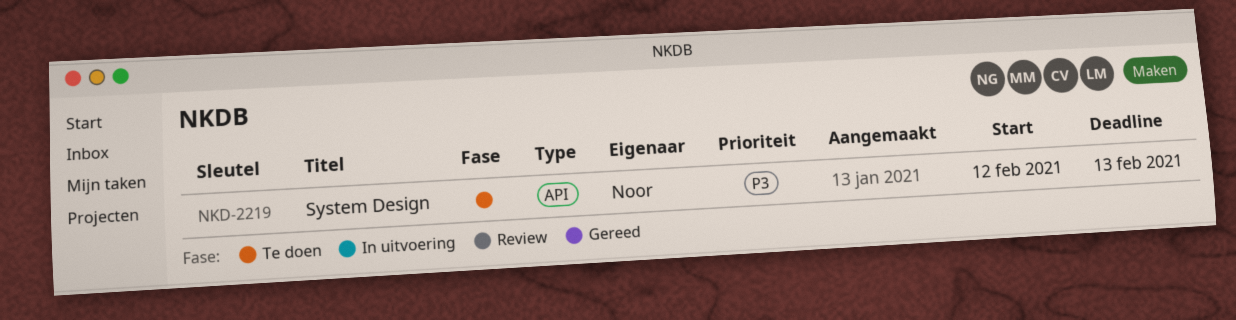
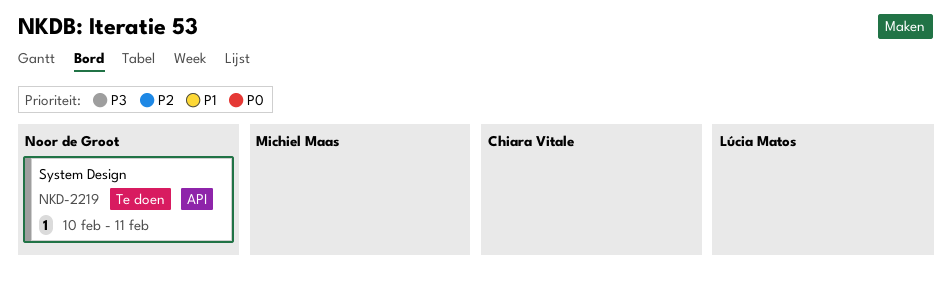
NKD-2219, start: Feb 12 -> Feb 10
NKD-2219, due: Feb 13 -> Feb 11

